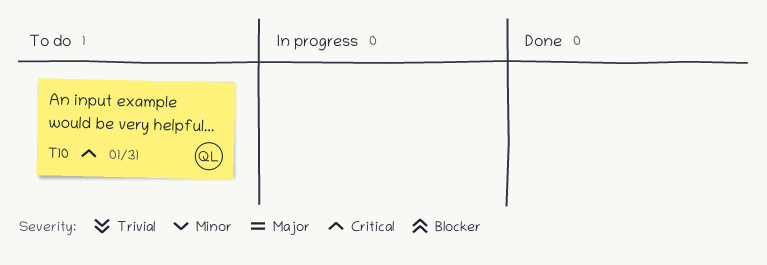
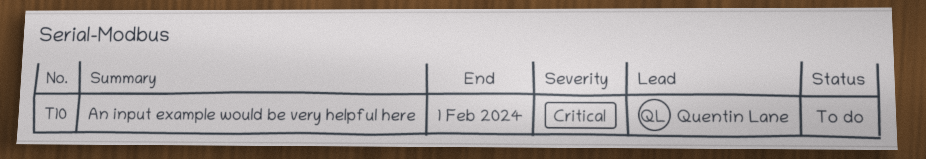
T10, due: Jan 31 -> Feb 1

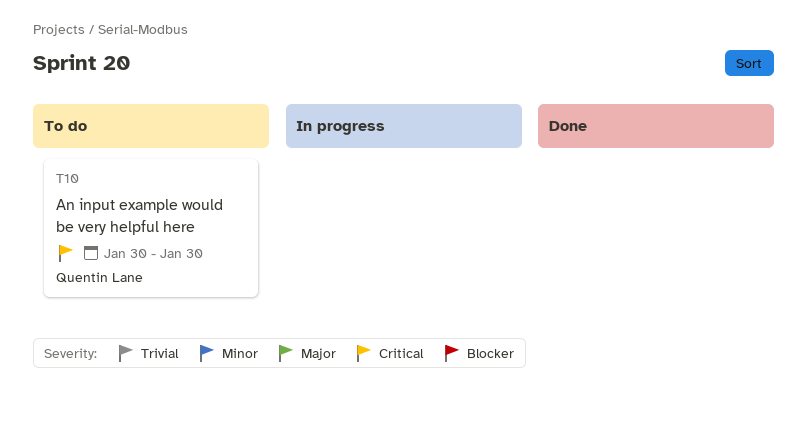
T10, due: Feb 1 -> Jan 30

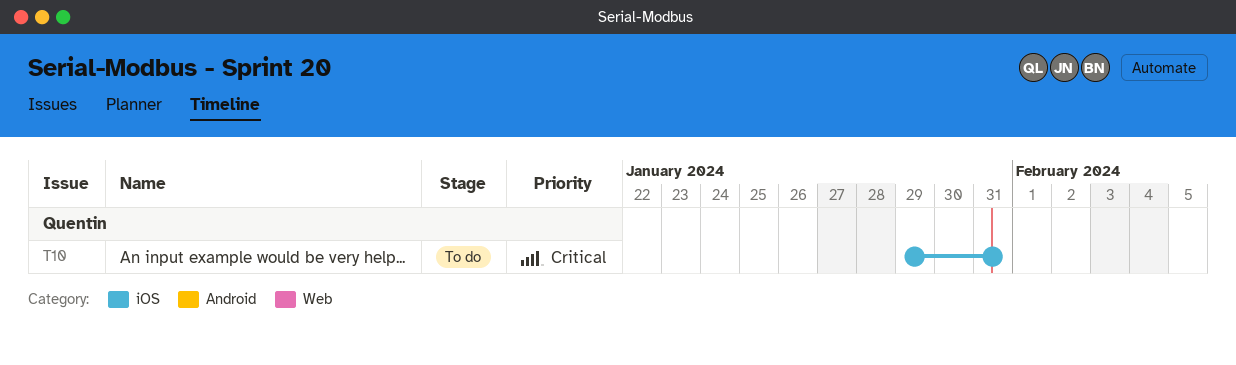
T10, start: Jan 30 -> Jan 29
T10, due: Jan 30 -> Jan 31

